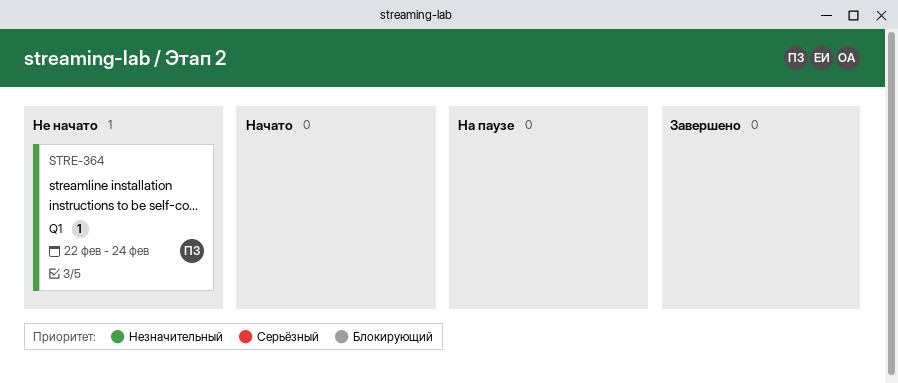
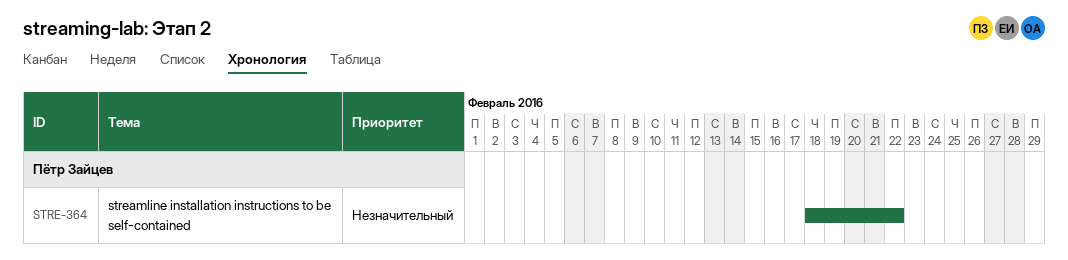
STRE-364, start: Feb 22 -> Feb 18
STRE-364, due: Feb 24 -> Feb 22

